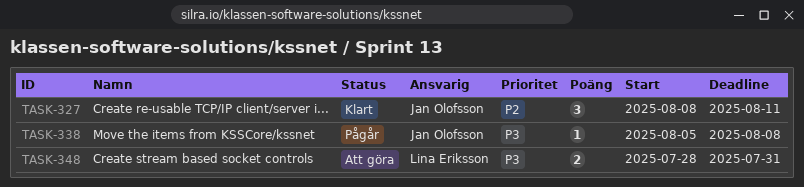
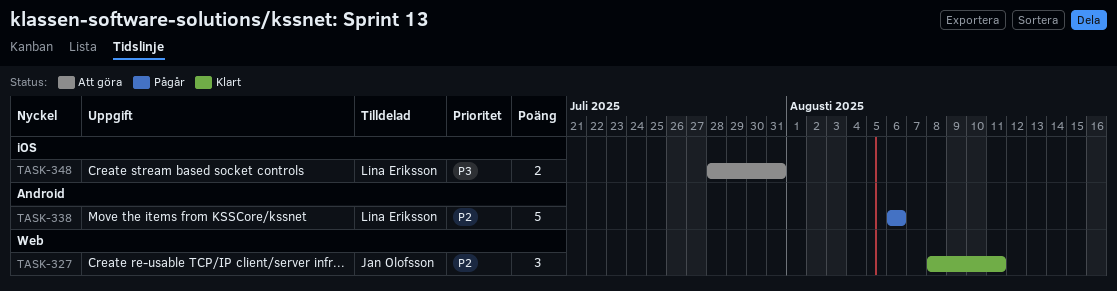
TASK-338, owner: Jan Olofsson -> Lina Eriksson
TASK-338, priority: P3 -> P2
TASK-338, estimate: 1 -> 5
TASK-338, start: Aug 5 -> Aug 6
TASK-338, due: Aug 8 -> Aug 6

